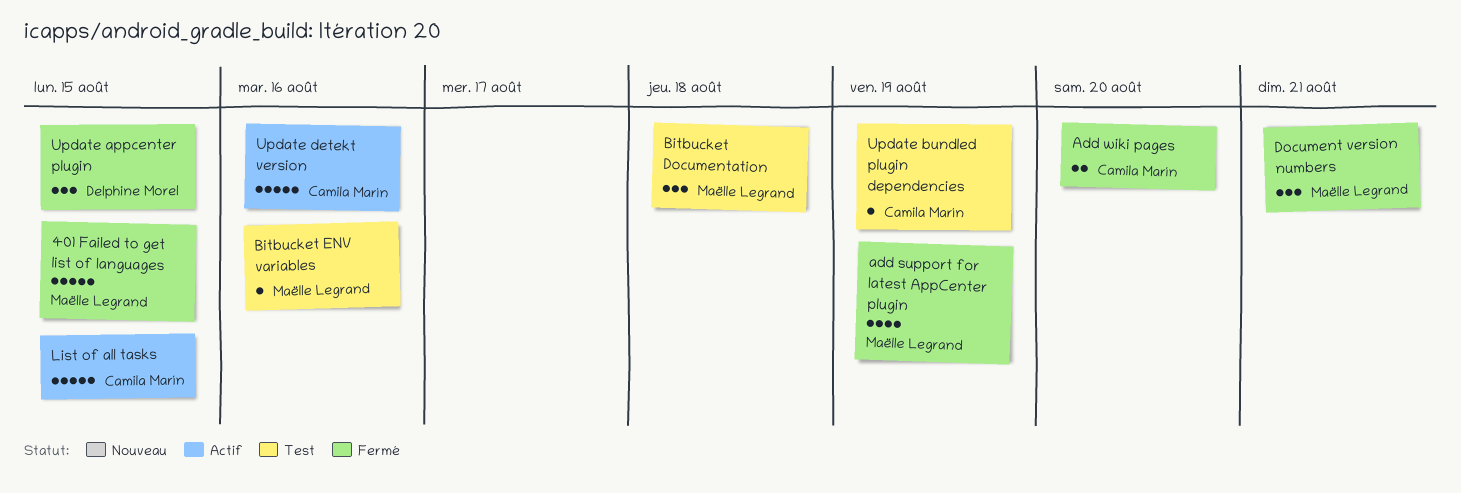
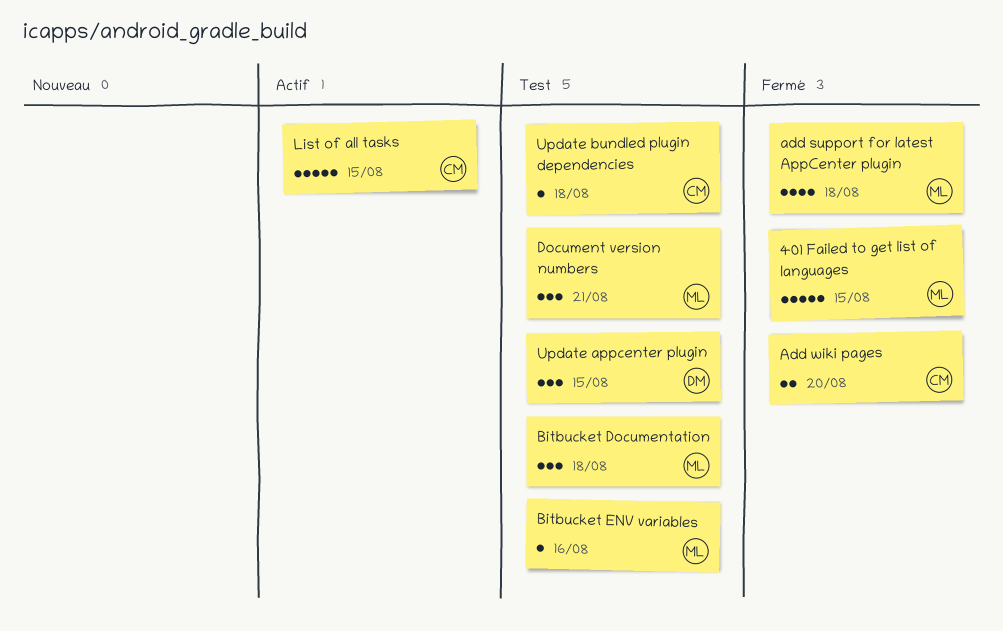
add support for latest AppCenter plugin, due: Aug 19 -> Aug 18
Document version numbers, status: Fermé -> Test
Update appcenter plugin, status: Fermé -> Test
Update bundled plugin dependencies, due: Aug 19 -> Aug 18
Update detekt version: present -> none

